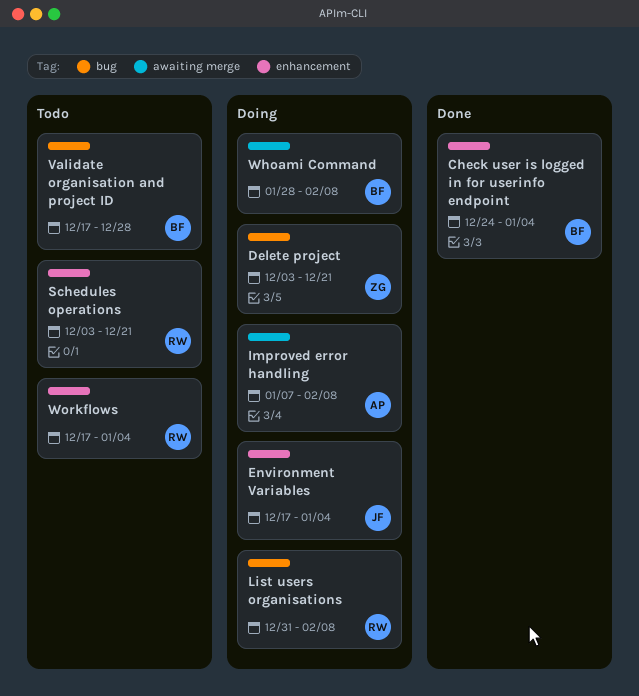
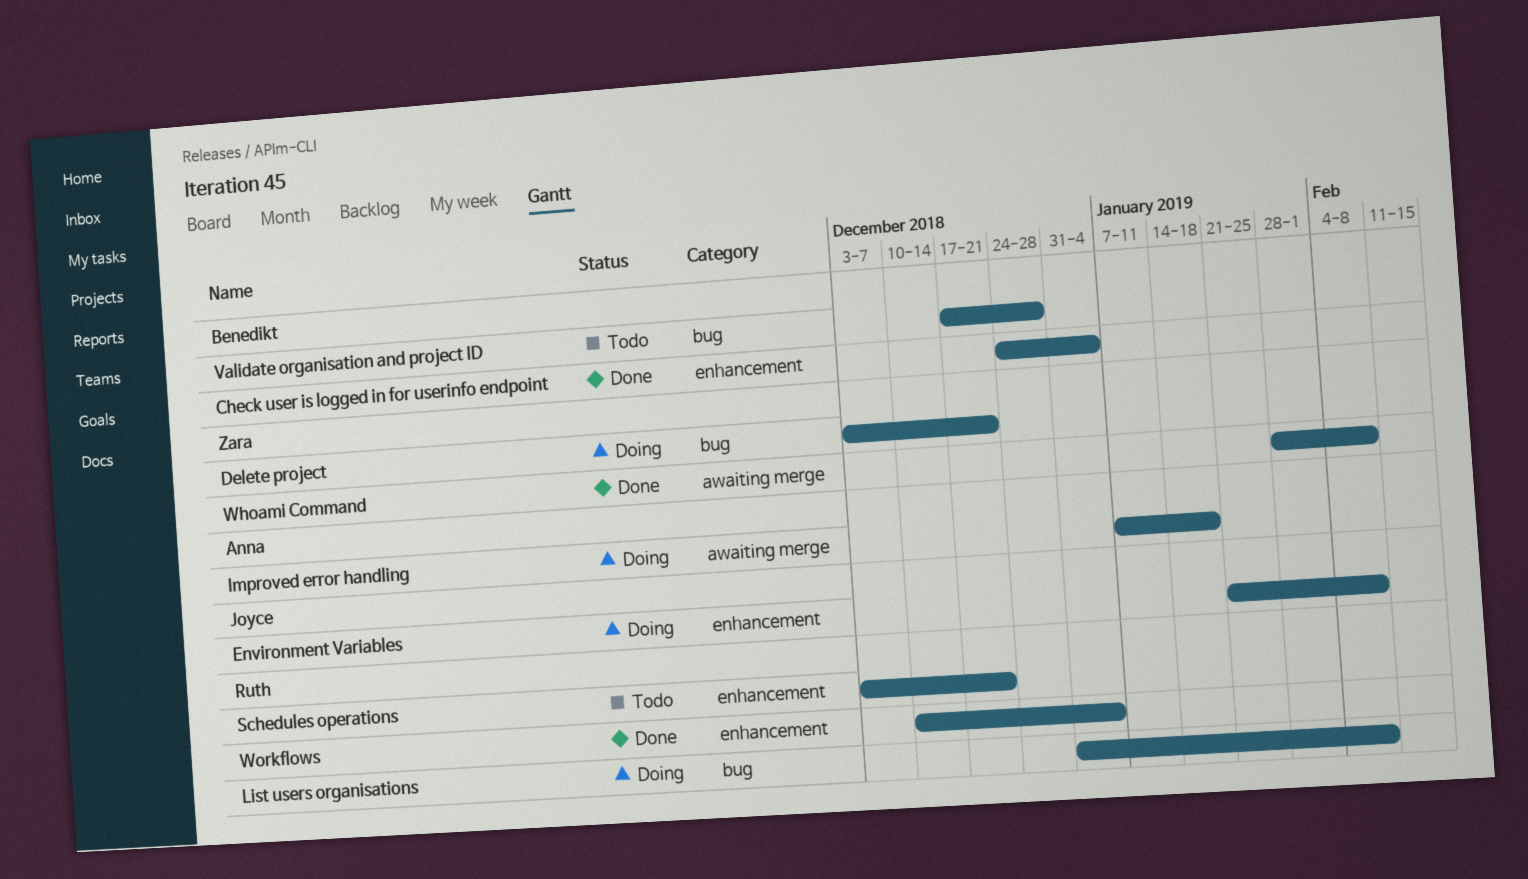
Environment Variables, start: Dec 17 -> Jan 21
Environment Variables, due: Jan 4 -> Feb 8
Improved error handling, due: Feb 8 -> Jan 18
Whoami Command, status: Doing -> Done
Whoami Command, owner: Benedikt -> Zara
Workflows, status: Todo -> Done
Workflows, start: Dec 17 -> Dec 10

